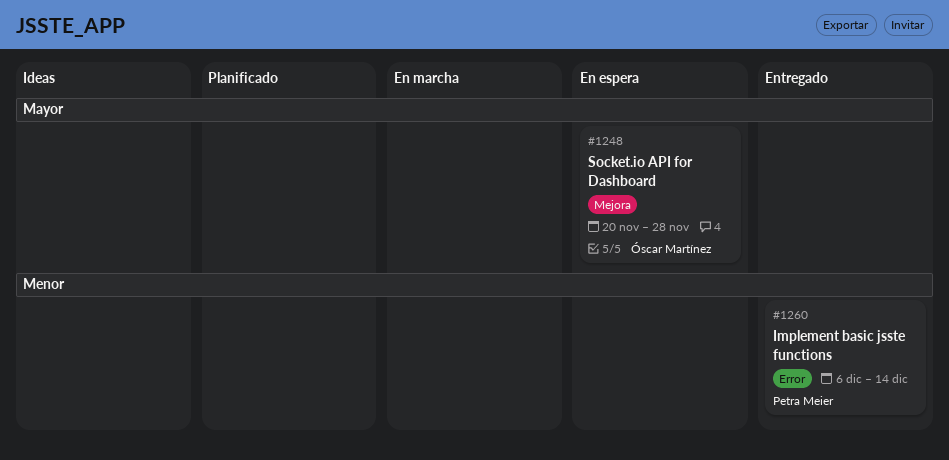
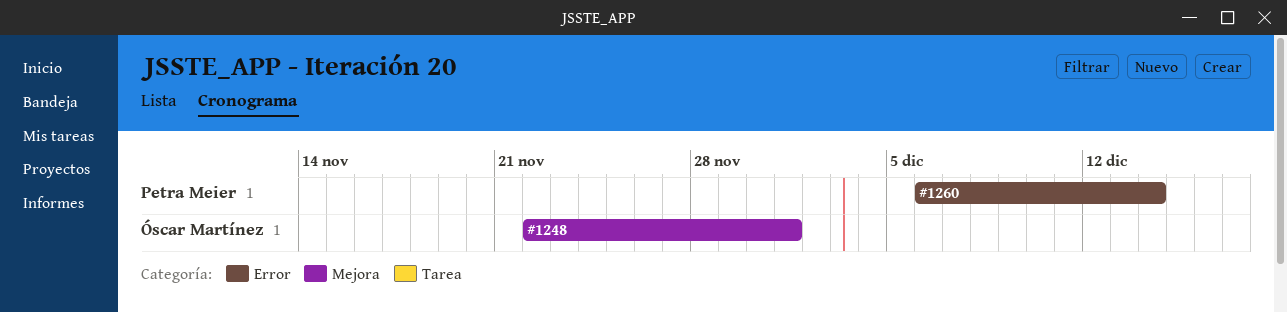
#1248, start: Nov 20 -> Nov 22
#1248, due: Nov 28 -> Dec 1

